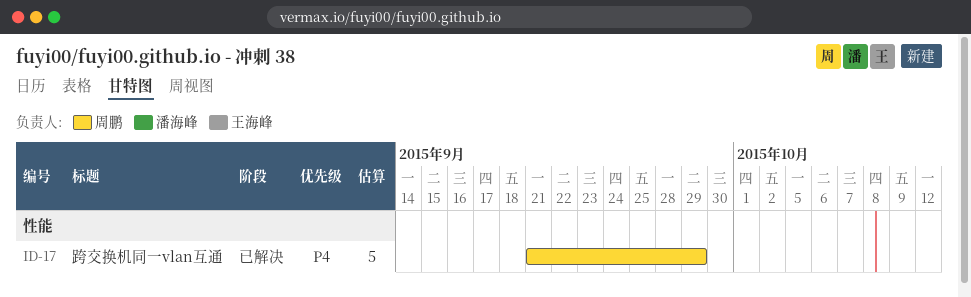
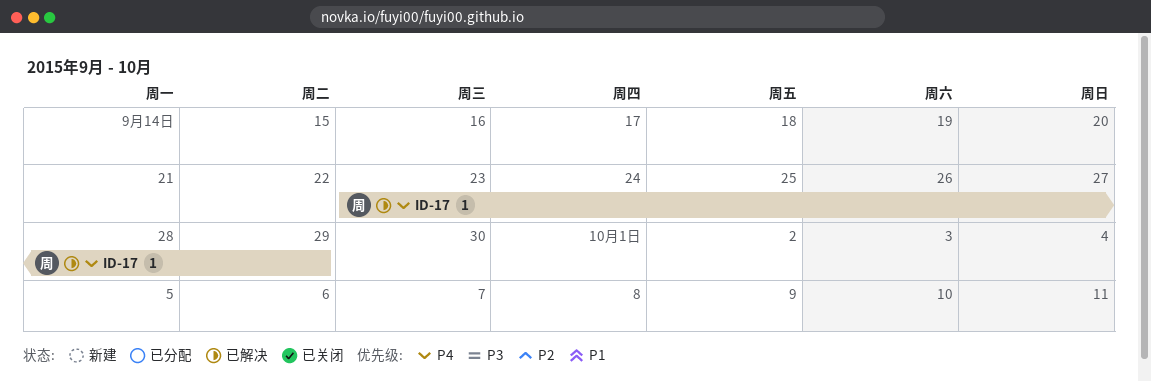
ID-17, estimate: 5 -> 1
ID-17, start: Sep 21 -> Sep 23

